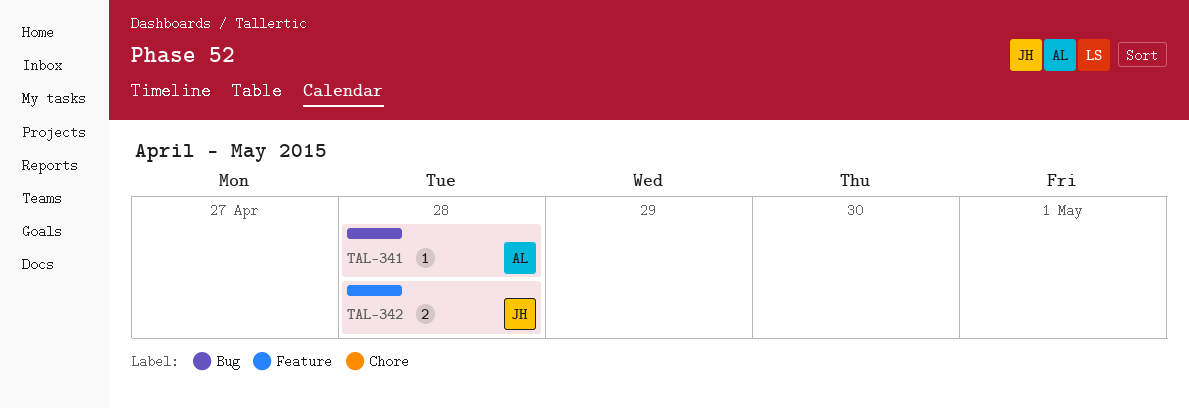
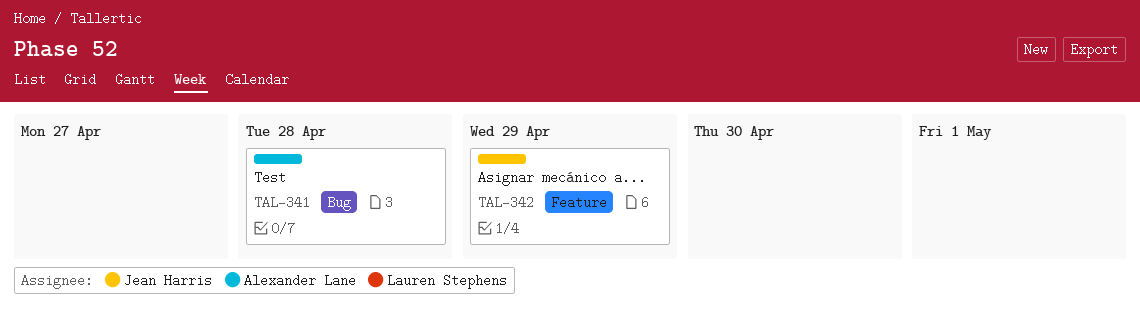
TAL-342, due: Apr 28 -> Apr 29

